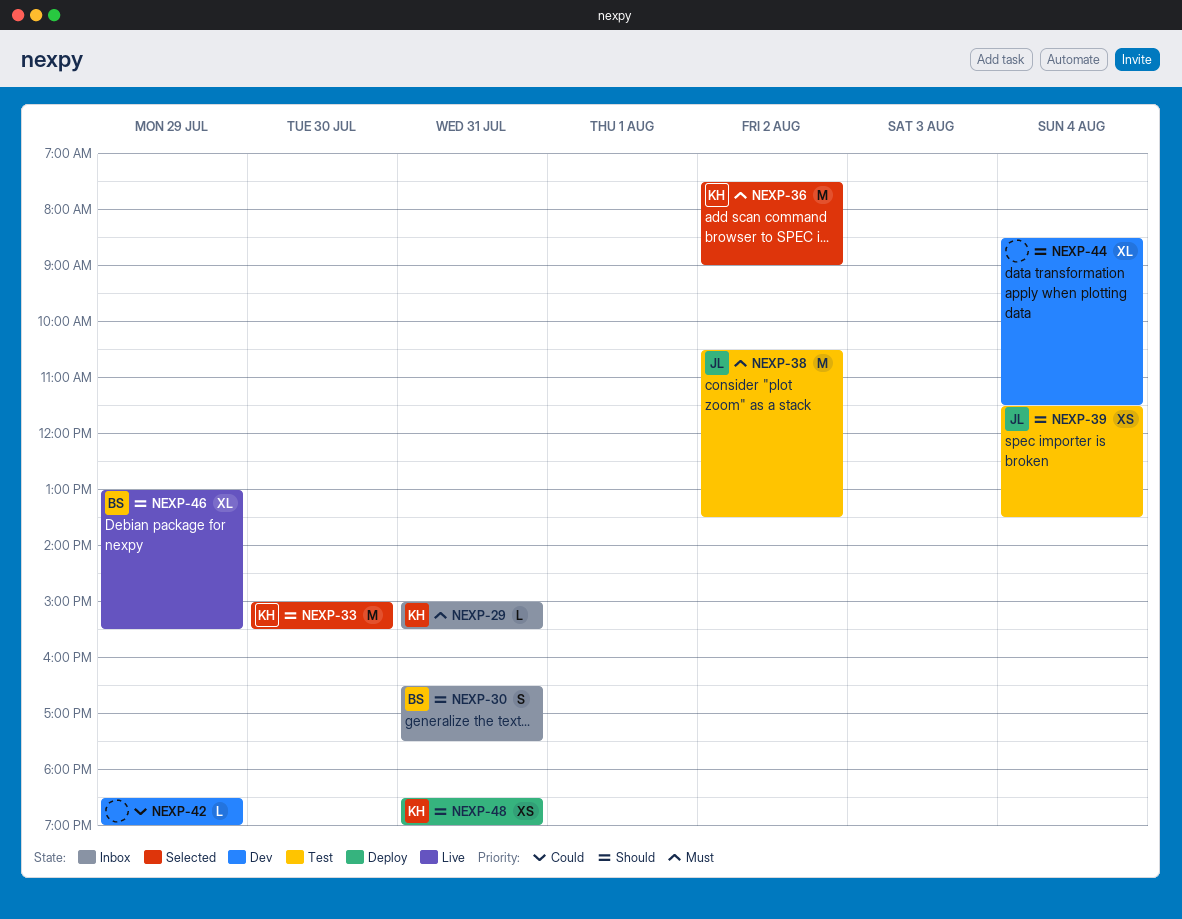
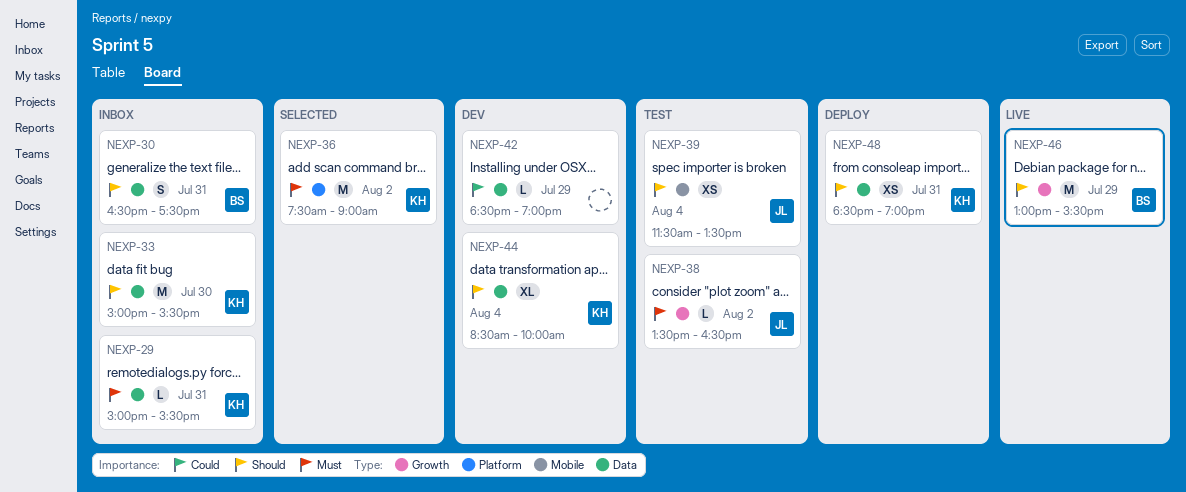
NEXP-33, status: Selected -> Inbox
NEXP-38, estimate: M -> L
NEXP-38, begins: 10:30 -> 13:30
NEXP-38, ends: 13:30 -> 16:30
NEXP-44, owner: none -> KH
NEXP-44, ends: 11:30 -> 10:00
NEXP-46, estimate: XL -> M

